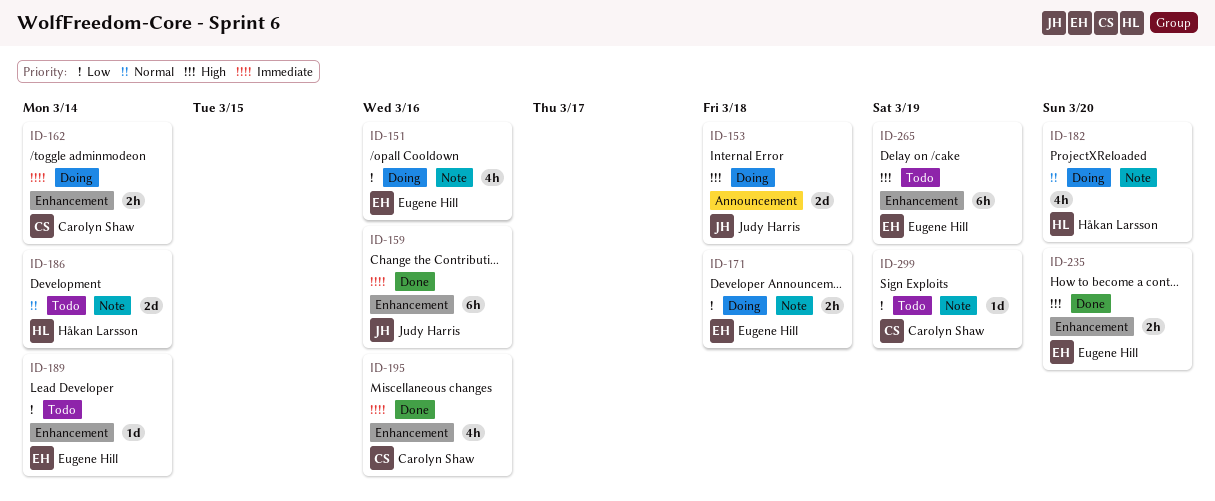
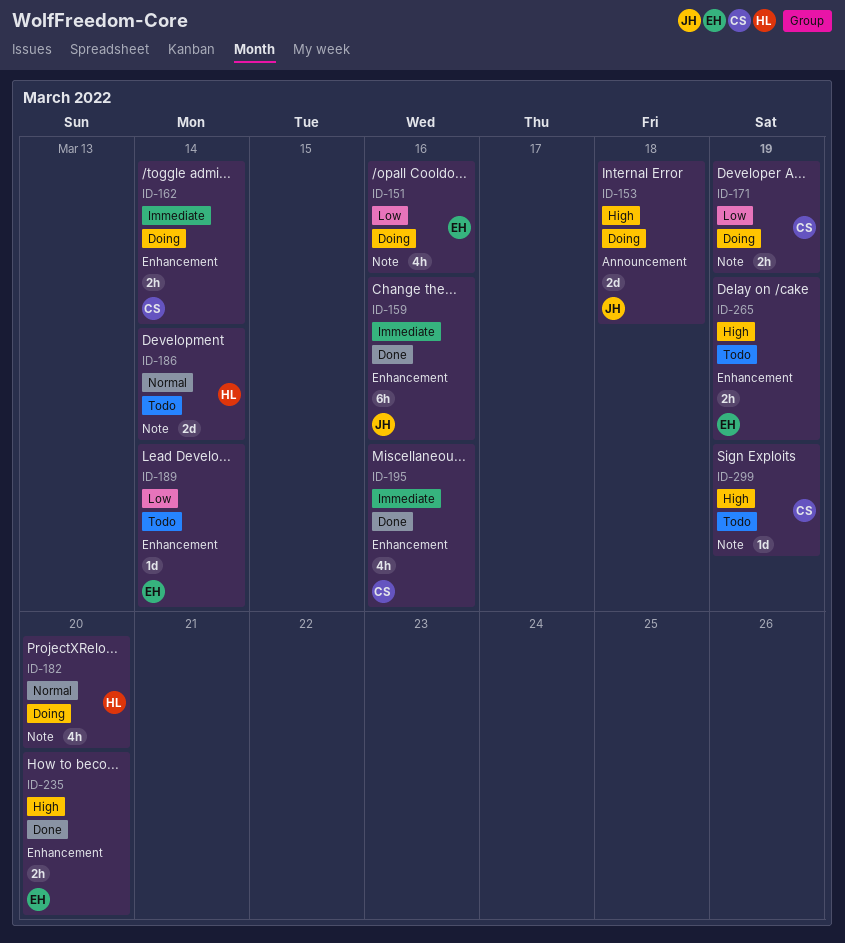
ID-171, owner: Eugene Hill -> Carolyn Shaw
ID-171, due: Mar 18 -> Mar 19
ID-265, estimate: 6h -> 2h
ID-299, priority: Low -> High

